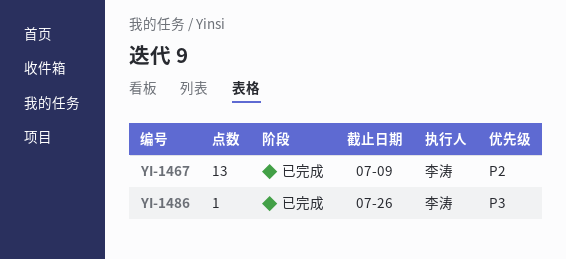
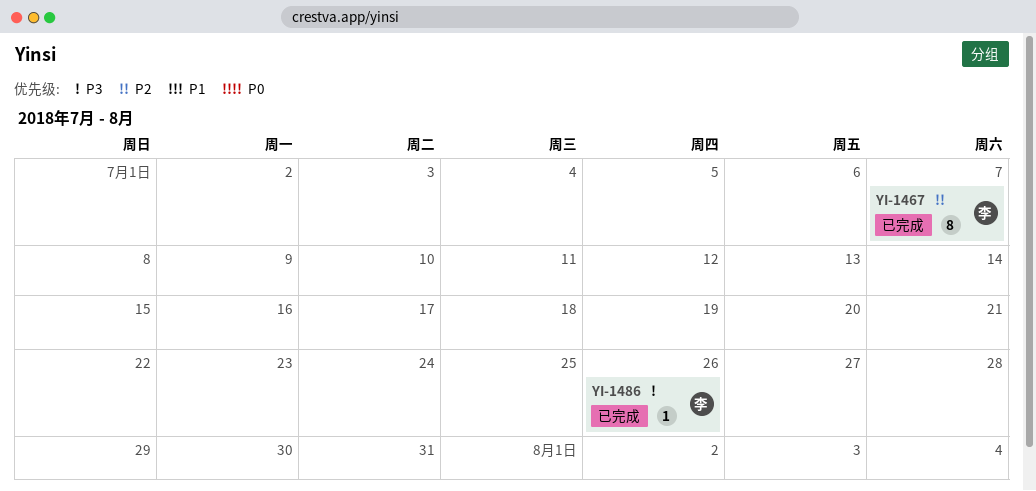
YI-1467, estimate: 13 -> 8
YI-1467, due: Jul 9 -> Jul 7

